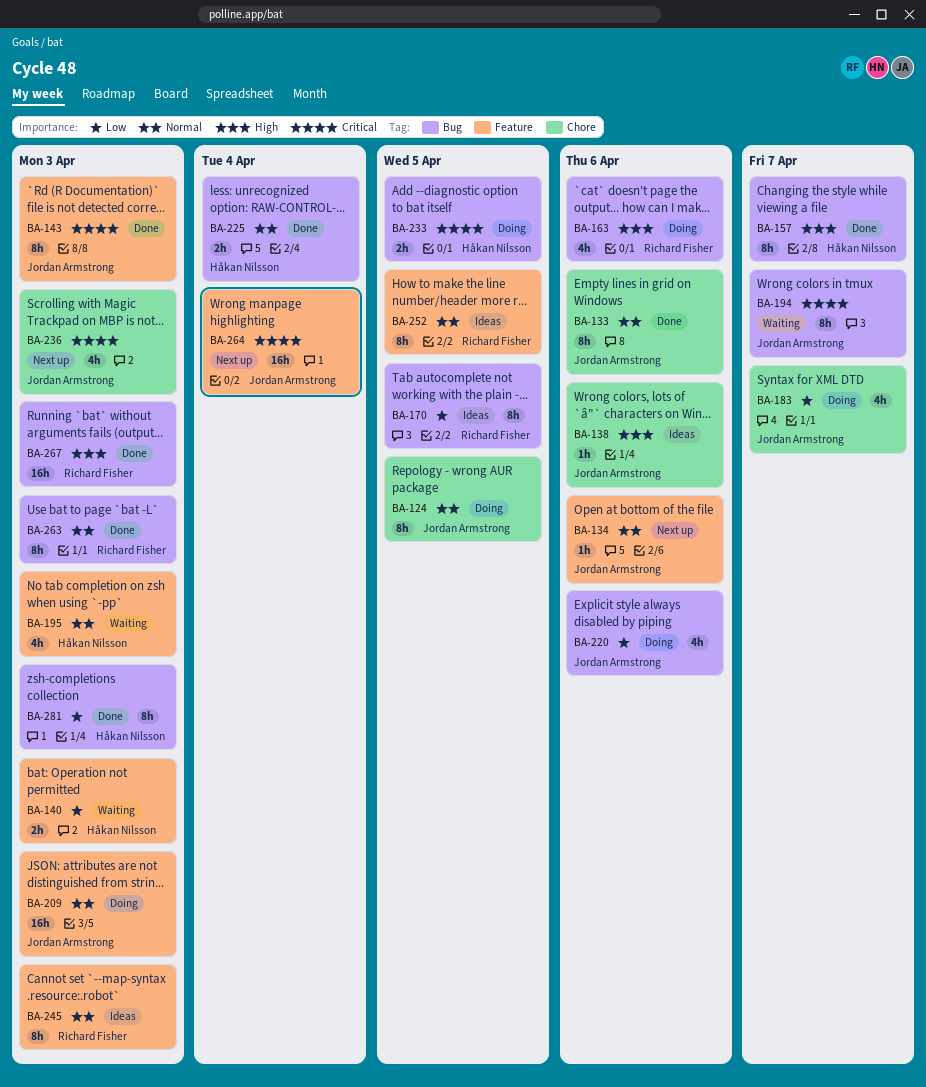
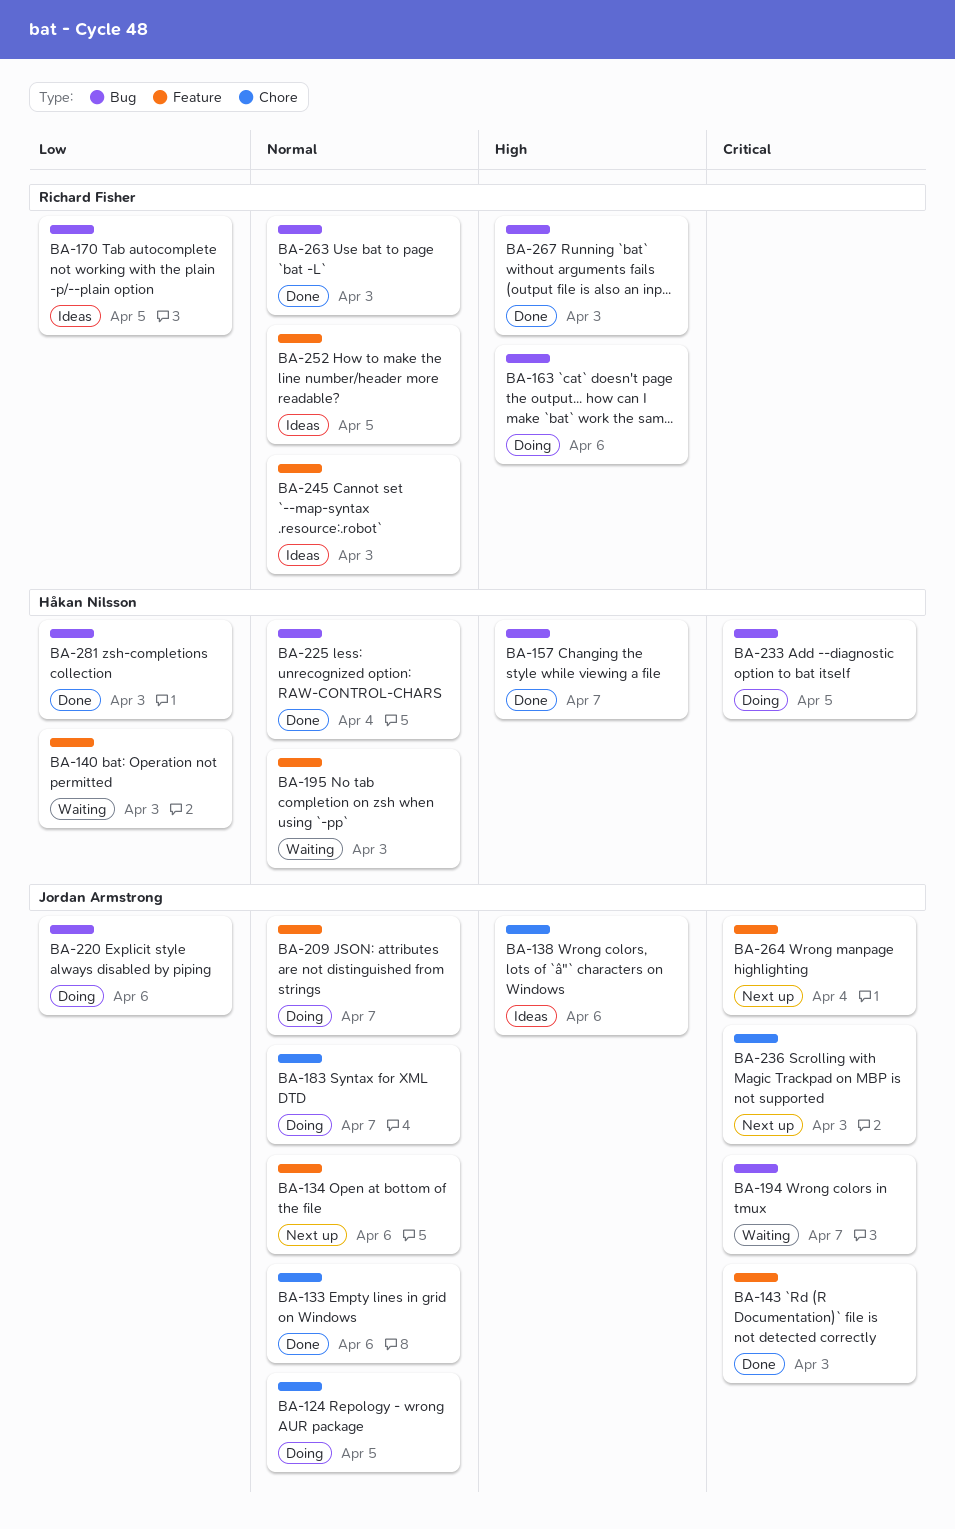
BA-183, priority: Low -> Normal
BA-209, due: Apr 3 -> Apr 7

